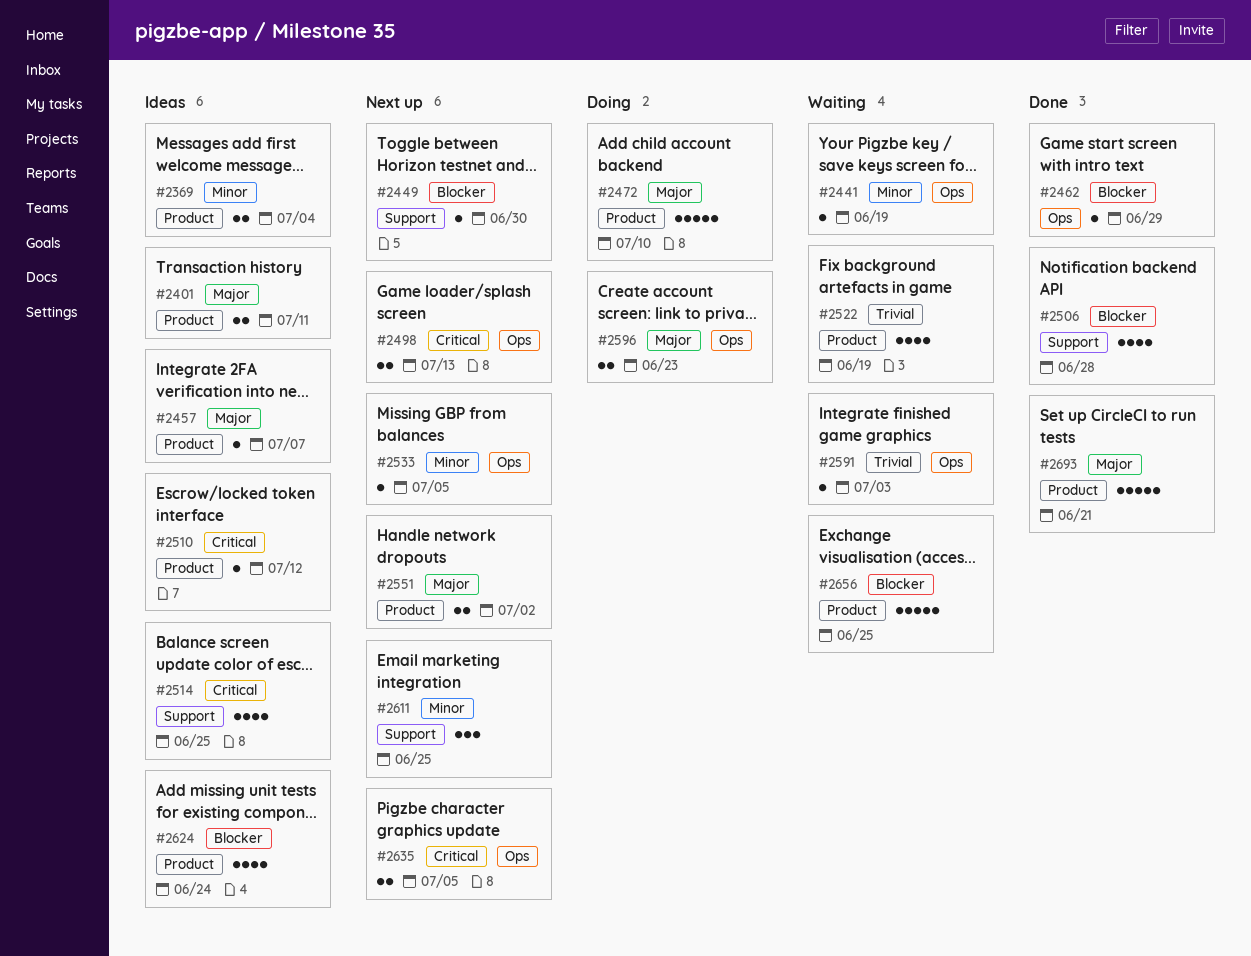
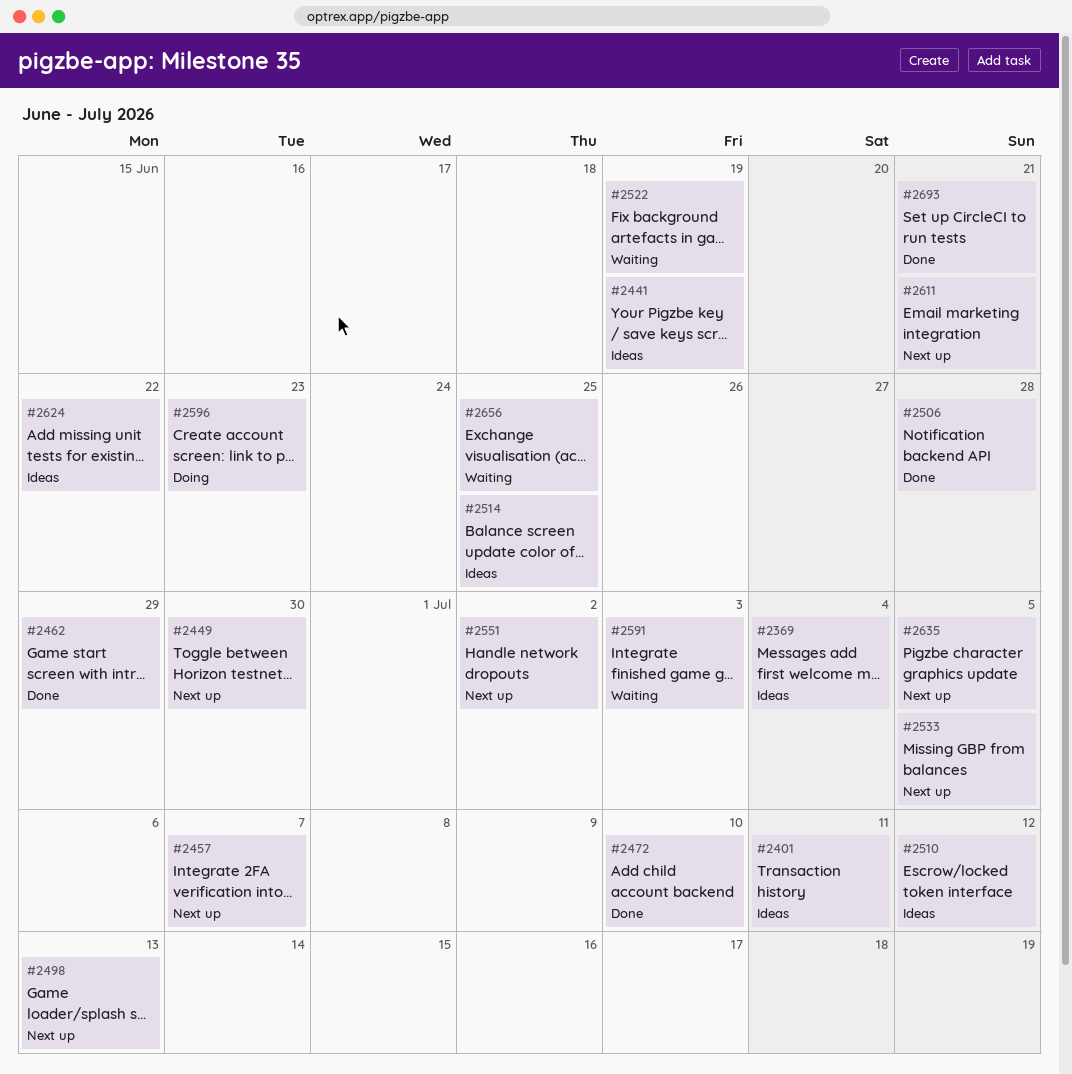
#2441, status: Waiting -> Ideas
#2457, status: Ideas -> Next up
#2472, status: Doing -> Done
#2611, due: Jun 25 -> Jun 21
#2624, due: Jun 24 -> Jun 22

